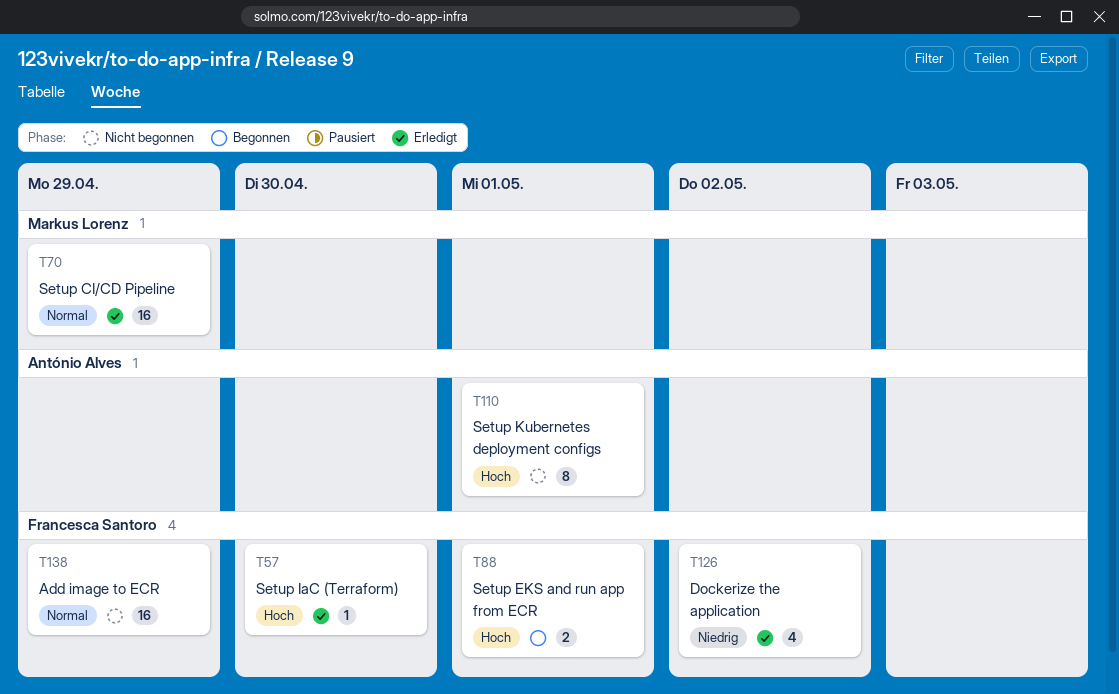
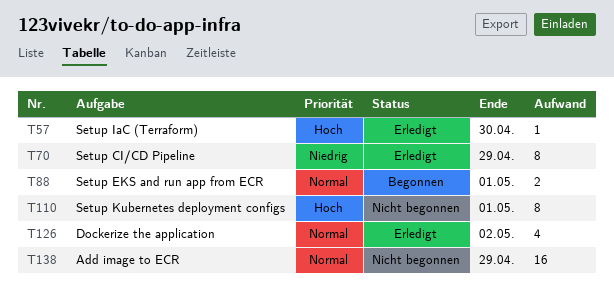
T70, priority: Normal -> Niedrig
T70, estimate: 16 -> 8
T88, priority: Hoch -> Normal
T126, priority: Niedrig -> Normal

